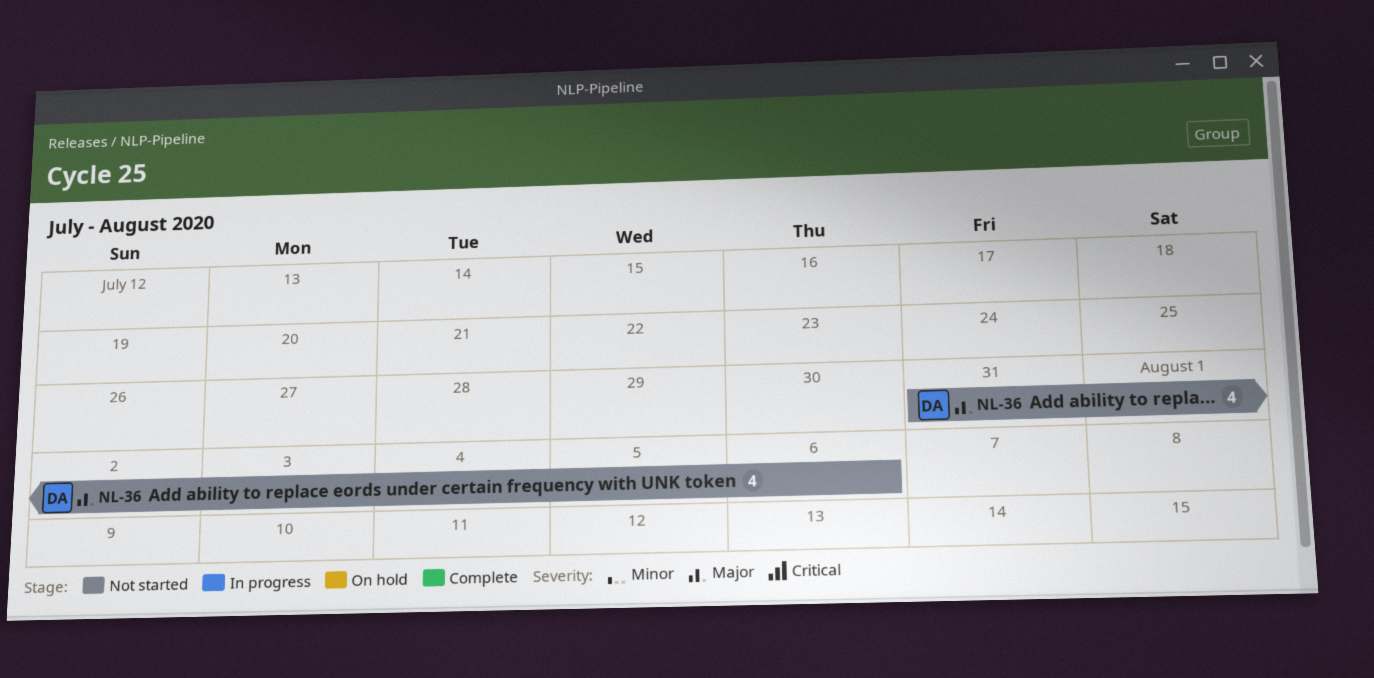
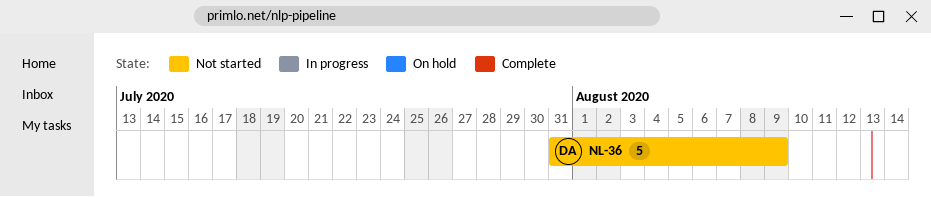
NL-36, estimate: 4 -> 5
NL-36, due: Aug 6 -> Aug 9

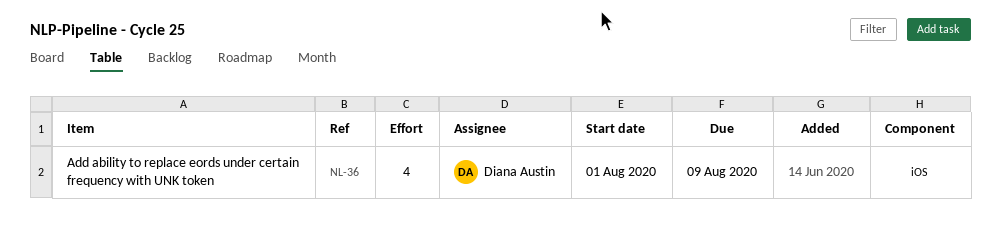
NL-36, estimate: 5 -> 4
NL-36, start: Jul 31 -> Aug 1

